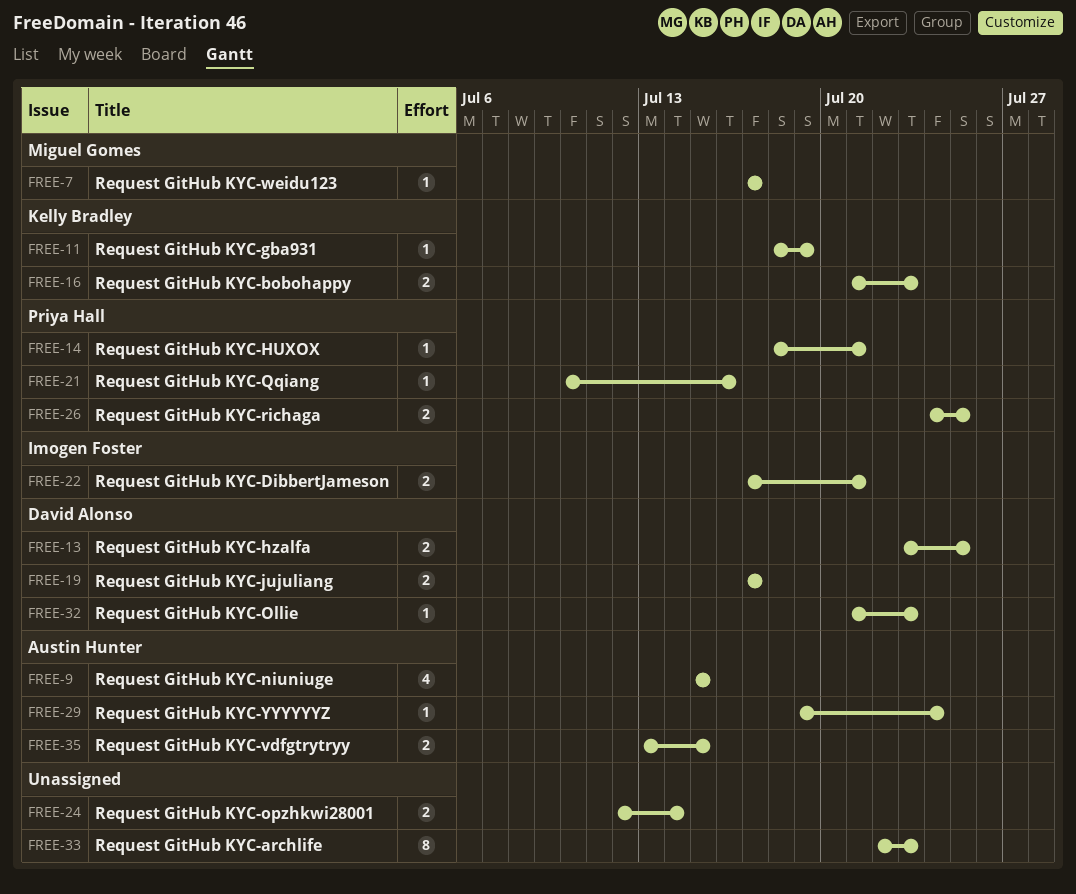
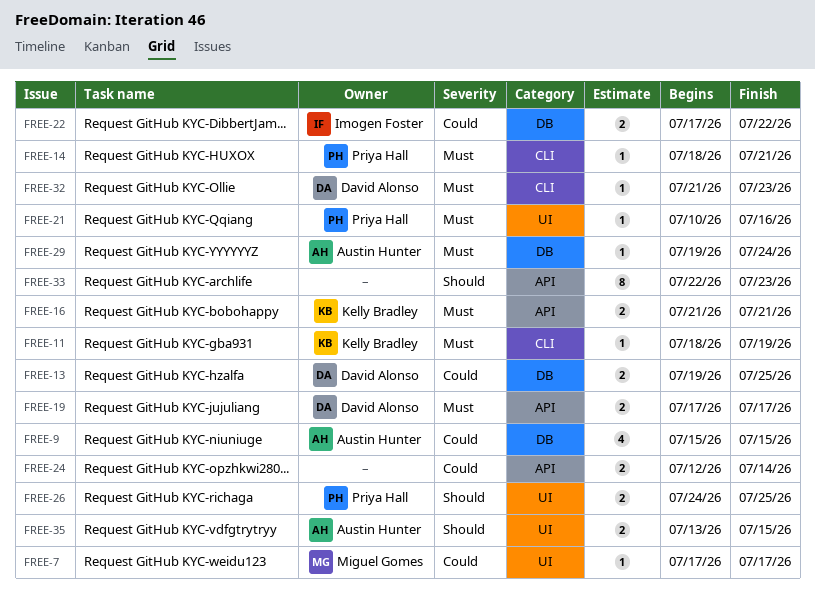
FREE-13, start: Jul 23 -> Jul 19
FREE-16, due: Jul 23 -> Jul 21
FREE-22, due: Jul 21 -> Jul 22

